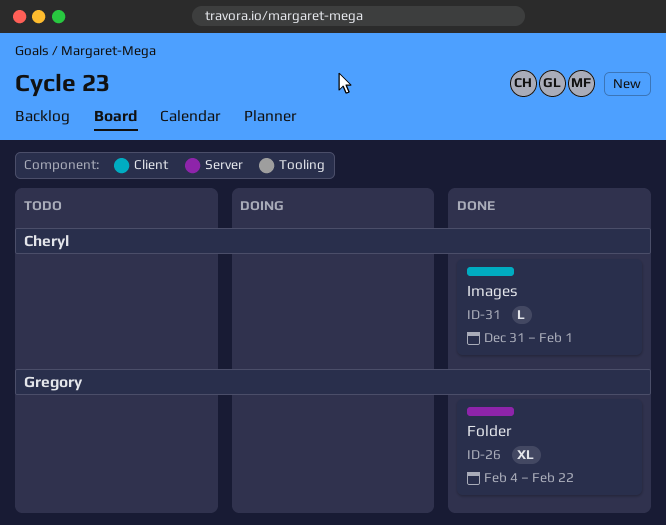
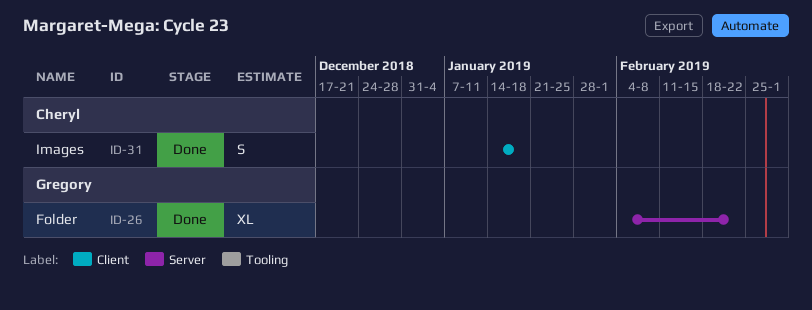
ID-31, estimate: L -> S
ID-31, start: Dec 31 -> Jan 14
ID-31, due: Feb 1 -> Jan 18

